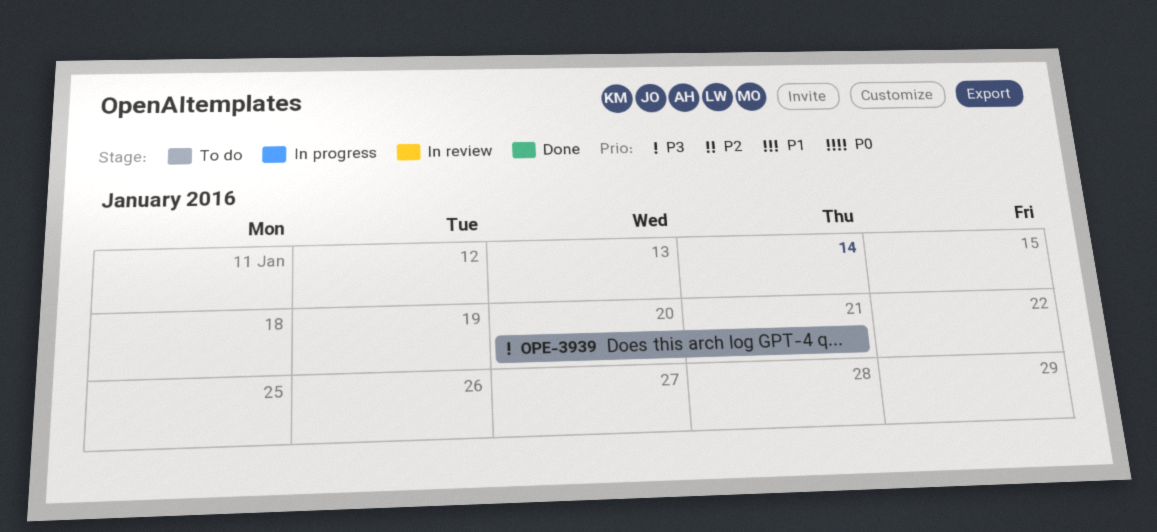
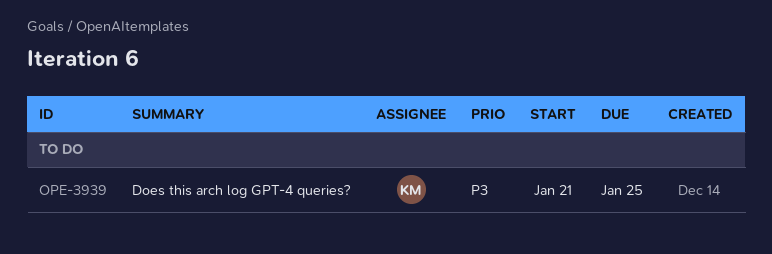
OPE-3939, start: Jan 20 -> Jan 21
OPE-3939, due: Jan 21 -> Jan 25

